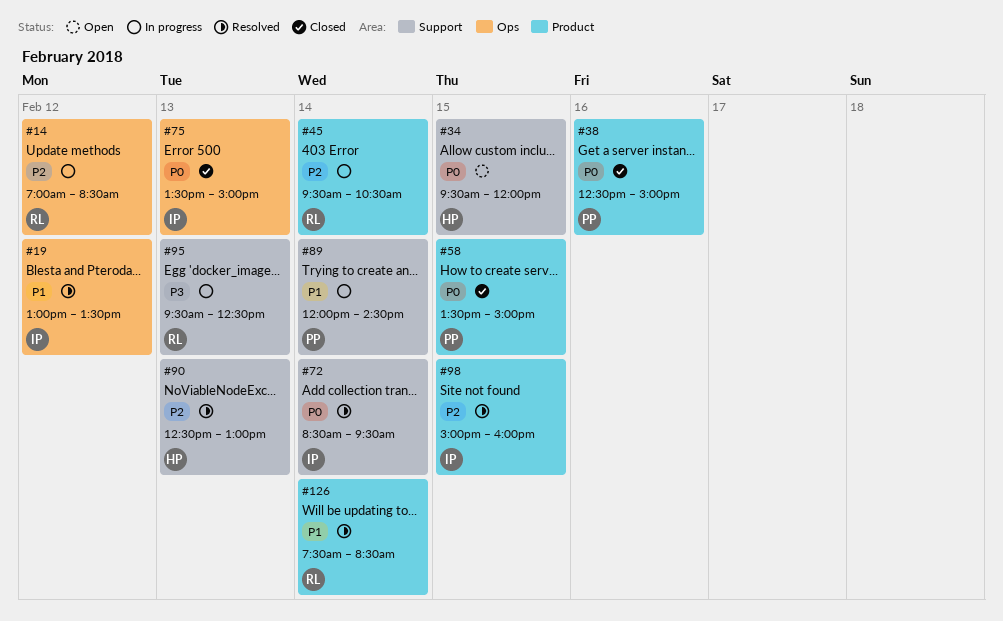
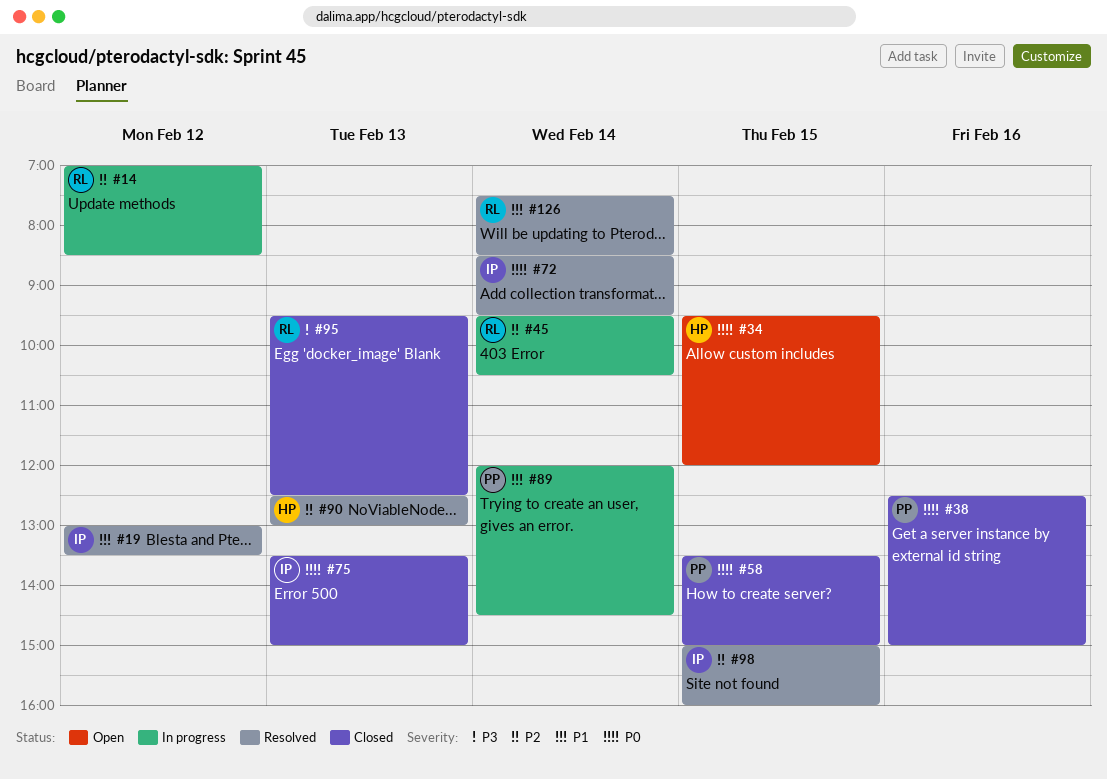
#95, status: In progress -> Closed

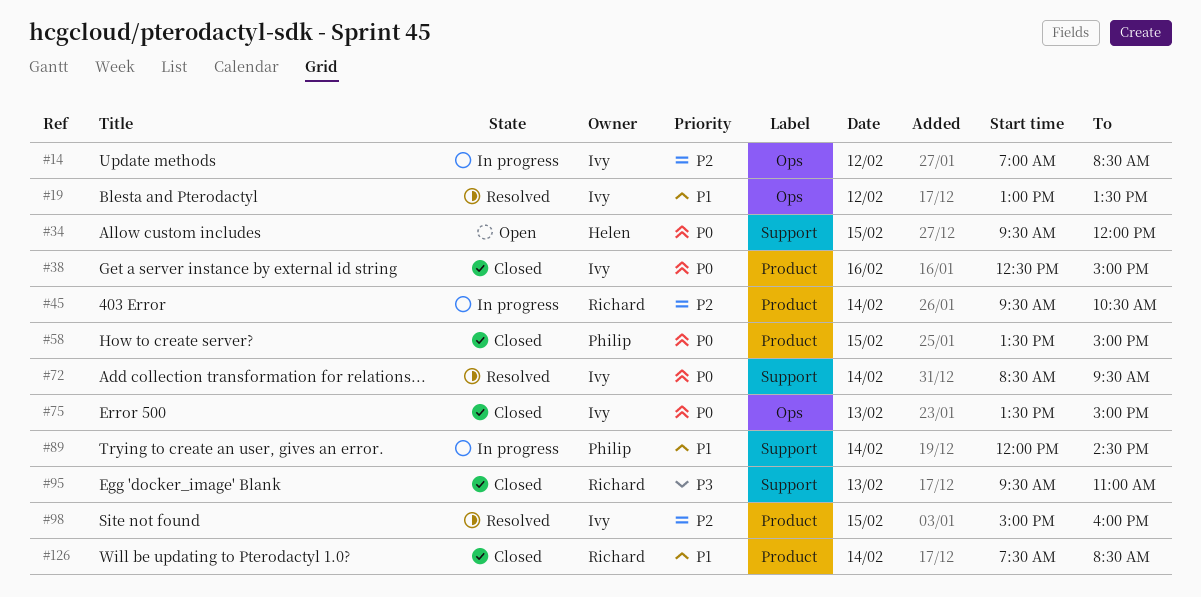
#14, owner: Richard -> Ivy
#38, owner: Philip -> Ivy
#90: present -> none
#95, ends: 12:30 -> 11:00
#126, status: Resolved -> Closed

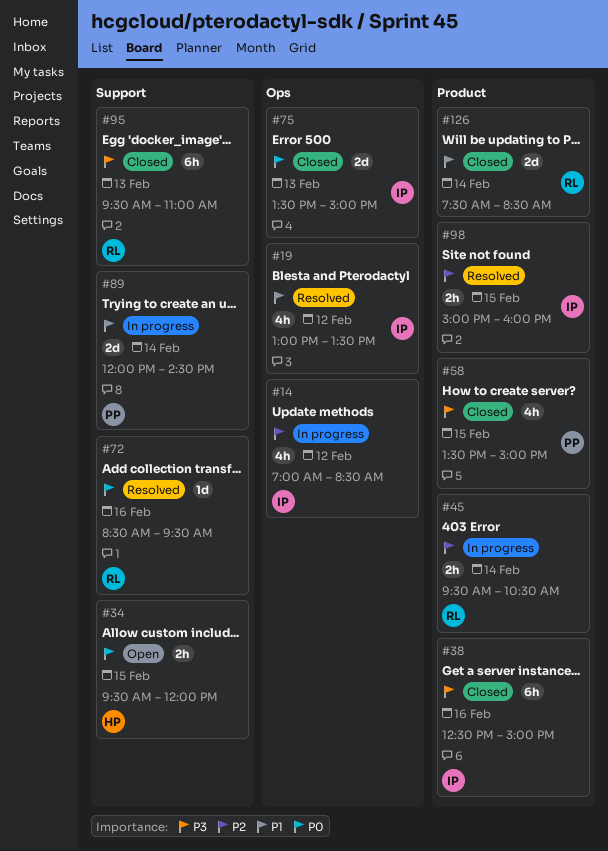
#38, priority: P0 -> P3
#58, priority: P0 -> P3
#72, owner: Ivy -> Richard
#72, day: Feb 14 -> Feb 16

